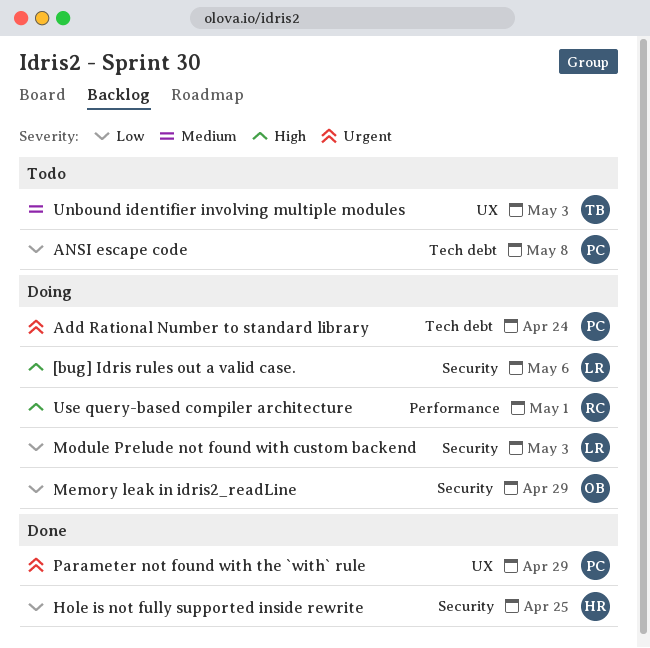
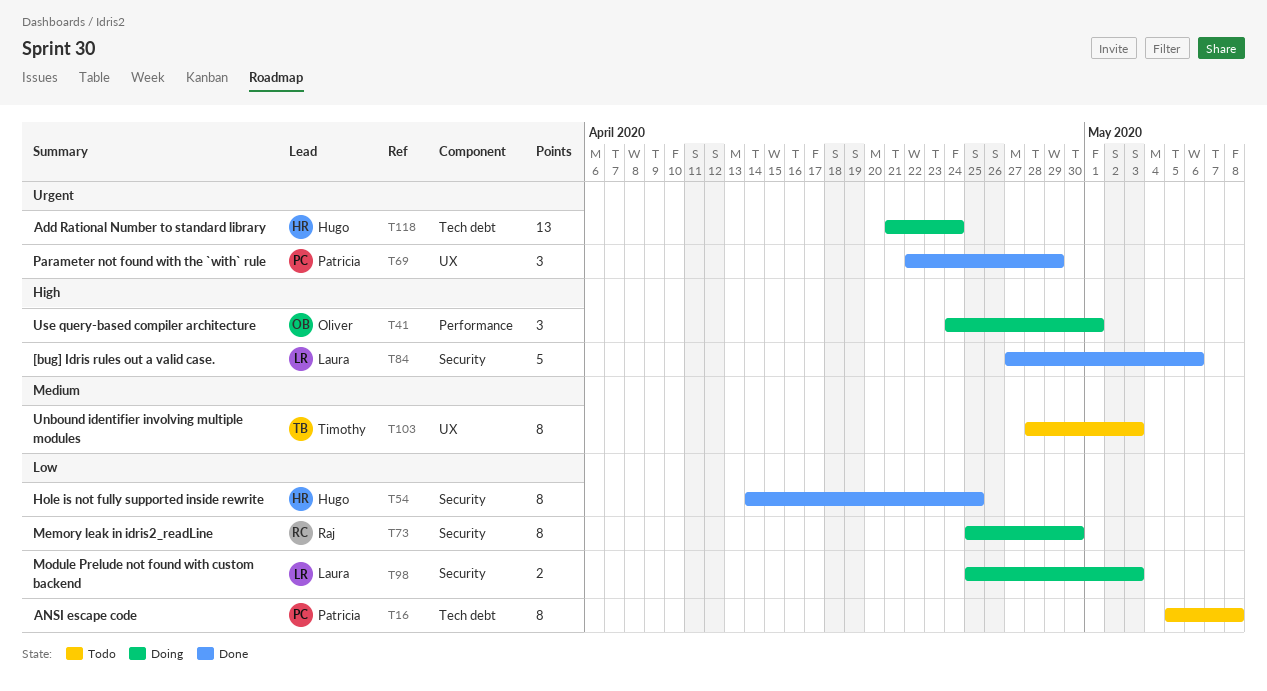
[bug] Idris rules out a valid case., status: Doing -> Done
Add Rational Number to standard library, owner: Patricia -> Hugo
Memory leak in idris2_readLine, owner: Oliver -> Raj
Memory leak in idris2_readLine, due: Apr 29 -> Apr 30
Use query-based compiler architecture, owner: Raj -> Oliver

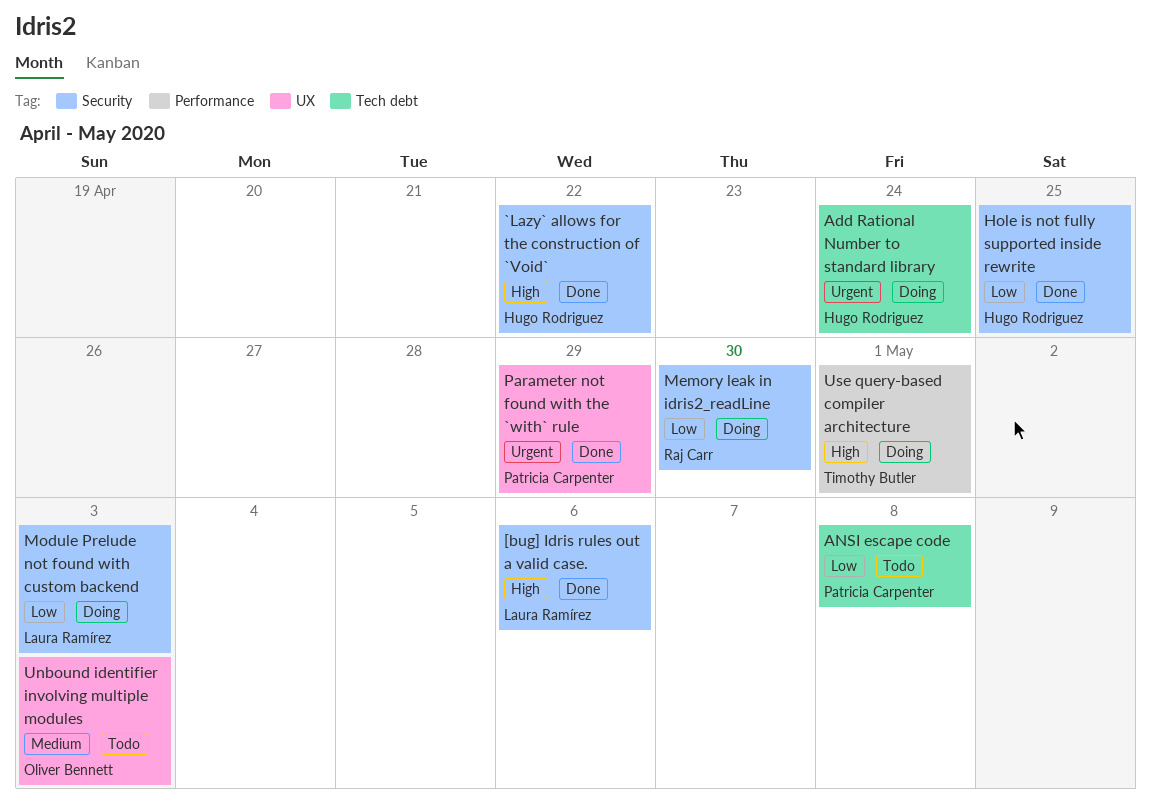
`Lazy` allows for the construction of `Void`: none -> present
Unbound identifier involving multiple modules, owner: Timothy Butler -> Oliver Bennett
Use query-based compiler architecture, owner: Oliver Bennett -> Timothy Butler

